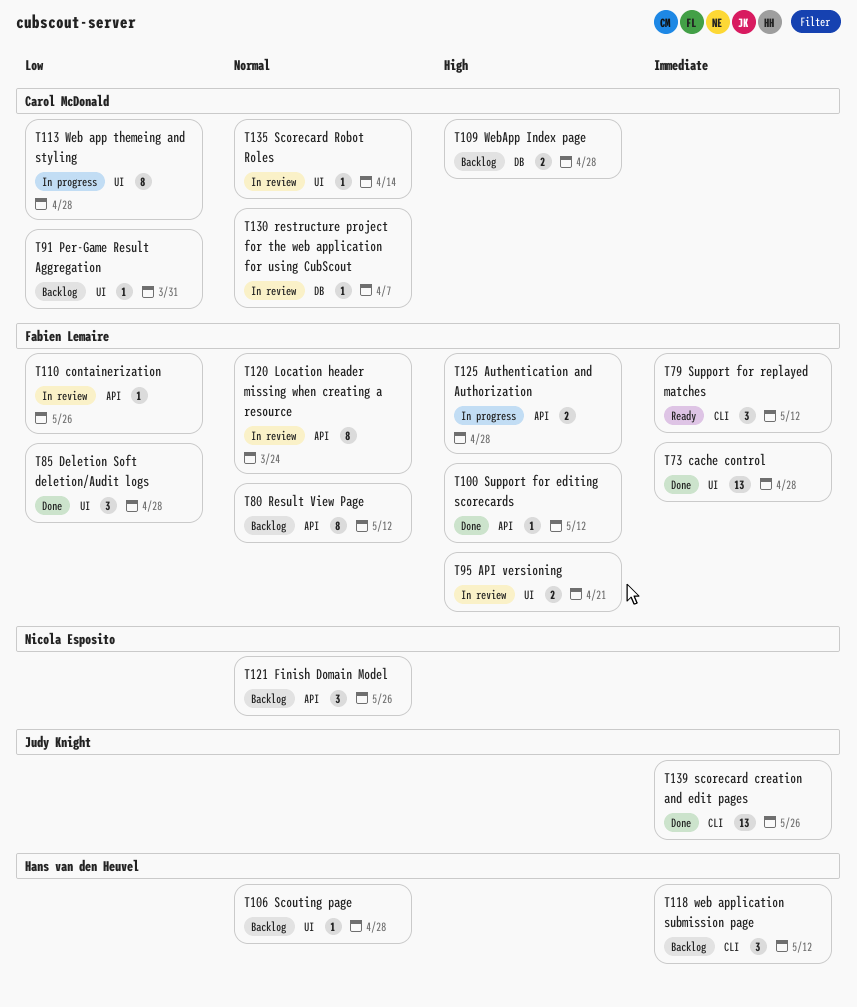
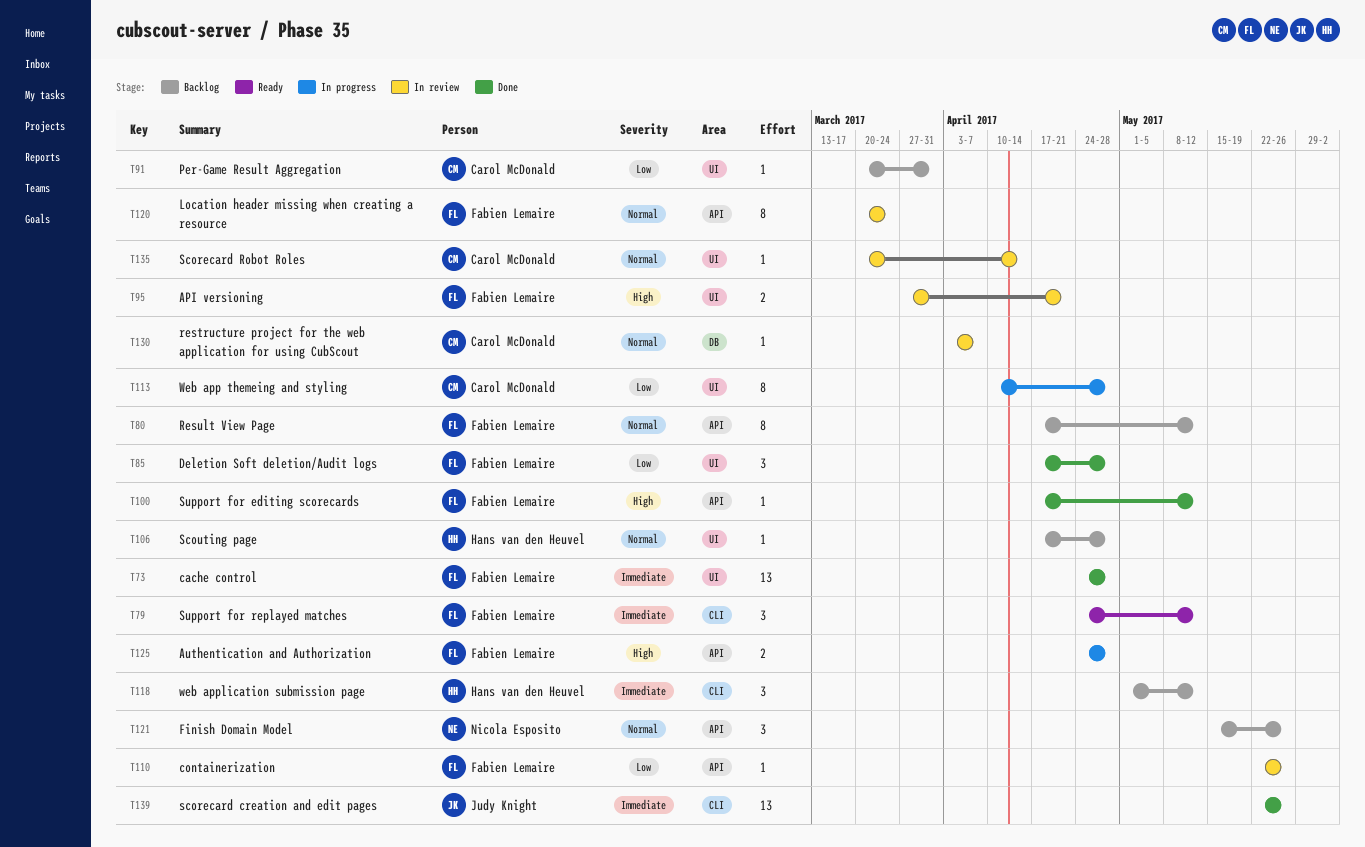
T109: present -> none

